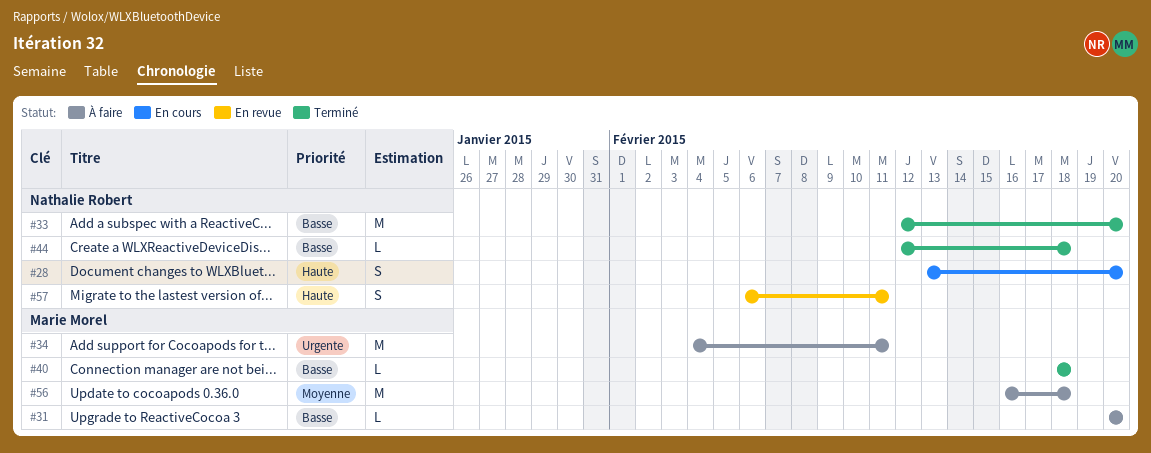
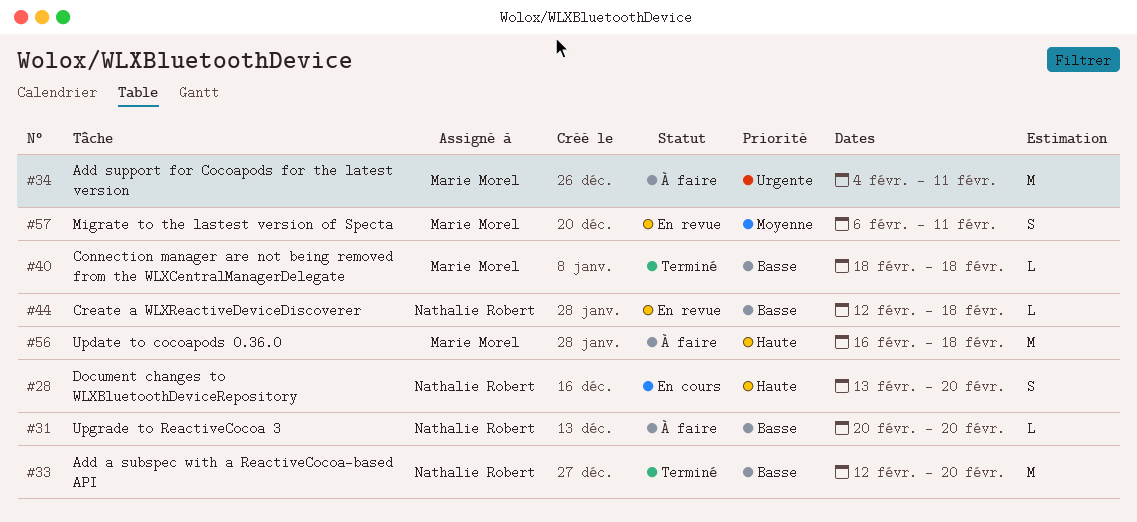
#31, owner: Marie Morel -> Nathalie Robert
#44, status: Terminé -> En revue
#56, priority: Moyenne -> Haute
#57, owner: Nathalie Robert -> Marie Morel
#57, priority: Haute -> Moyenne

